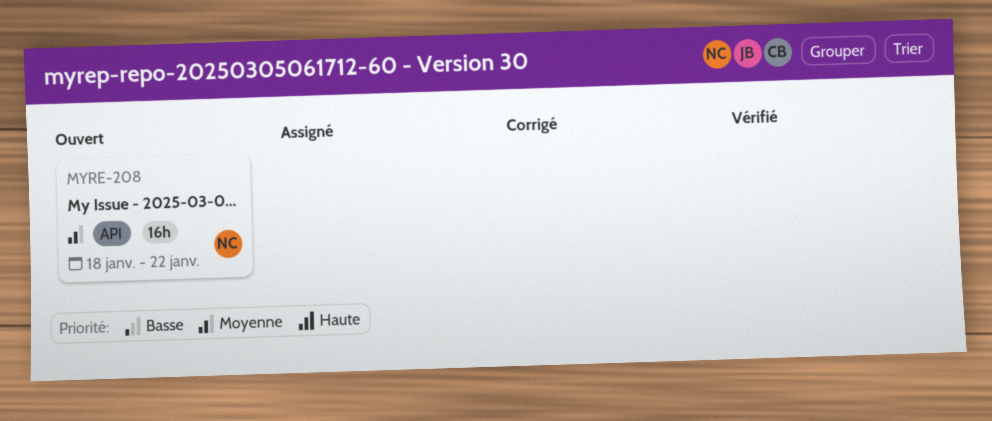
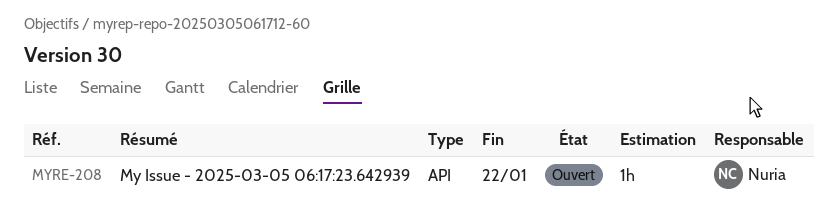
MYRE-208, estimate: 16h -> 1h

